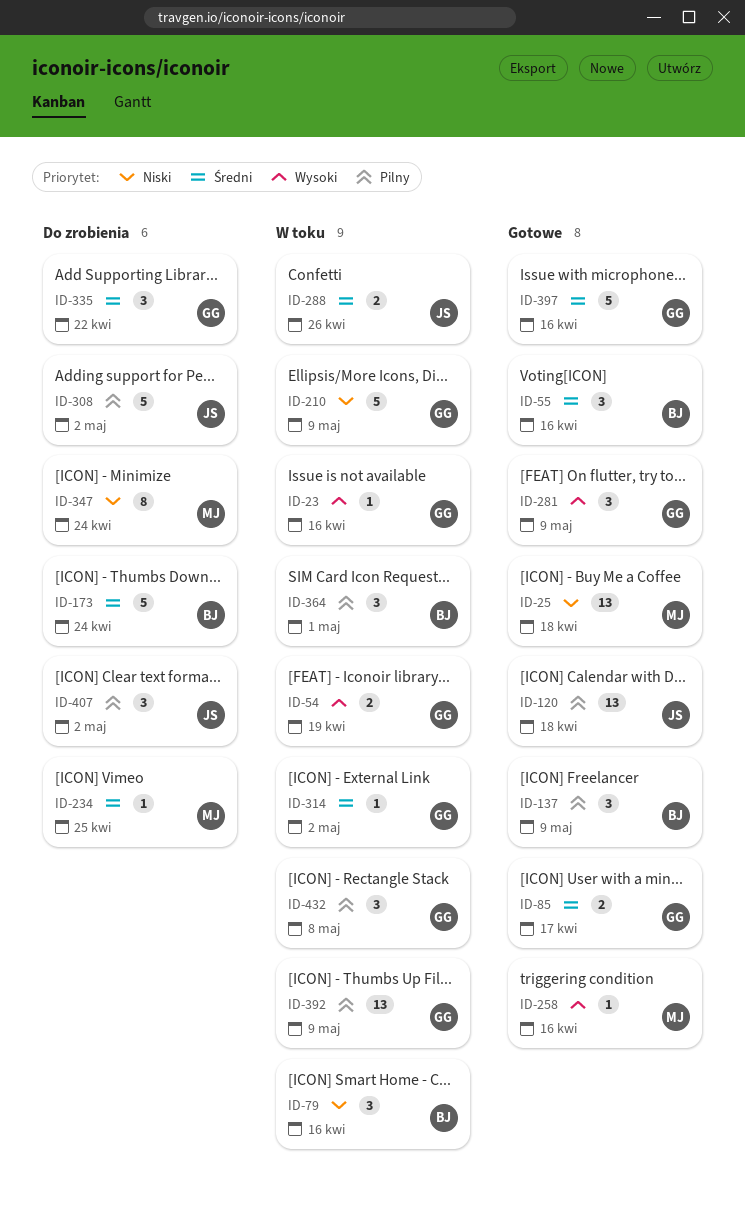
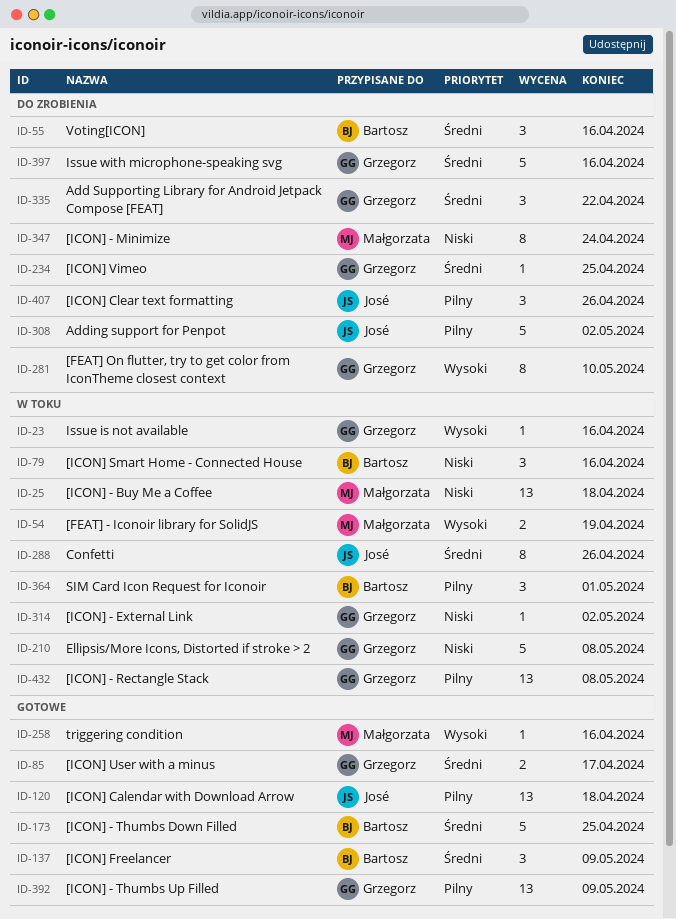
ID-25, status: Gotowe -> W toku
ID-54, owner: Grzegorz -> Małgorzata
ID-55, status: Gotowe -> Do zrobienia
ID-137, priority: Pilny -> Średni
ID-173, status: Do zrobienia -> Gotowe
ID-173, due: Apr 24 -> Apr 25
ID-210, due: May 9 -> May 8
ID-234, owner: Małgorzata -> Grzegorz
ID-281, status: Gotowe -> Do zrobienia
ID-281, estimate: 3 -> 8
ID-281, due: May 9 -> May 10
ID-288, estimate: 2 -> 8
ID-314, priority: Średni -> Niski
ID-392, status: W toku -> Gotowe
ID-397, status: Gotowe -> Do zrobienia
ID-407, due: May 2 -> Apr 26
ID-432, estimate: 3 -> 13

